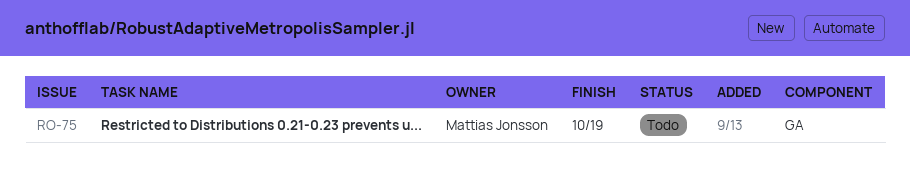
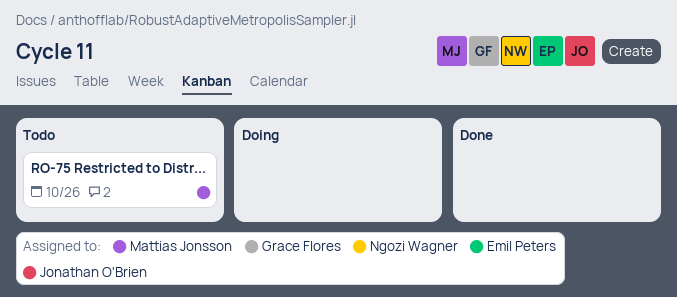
RO-75, due: Oct 19 -> Oct 26

